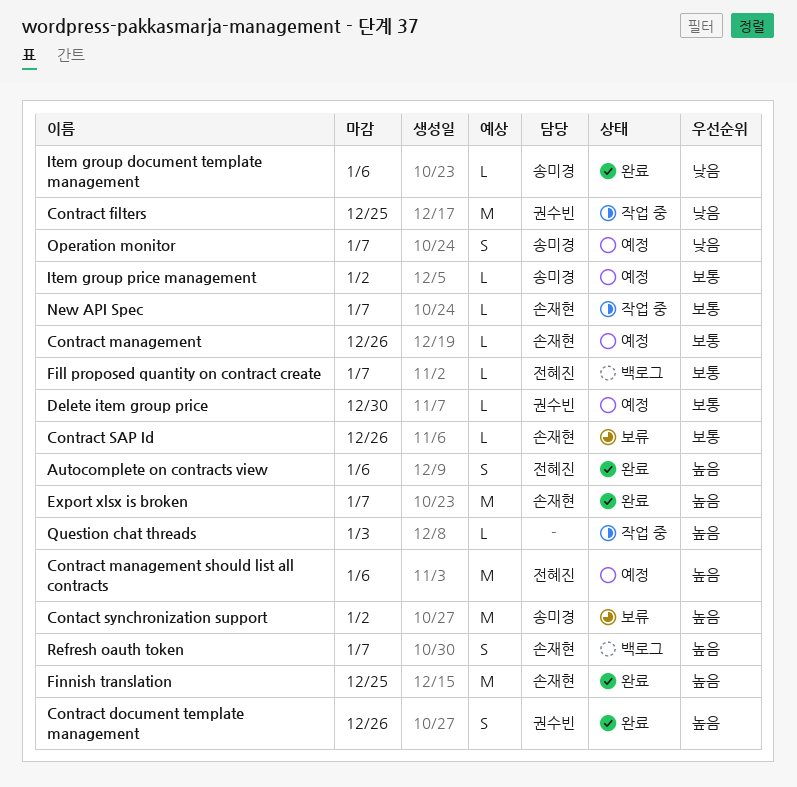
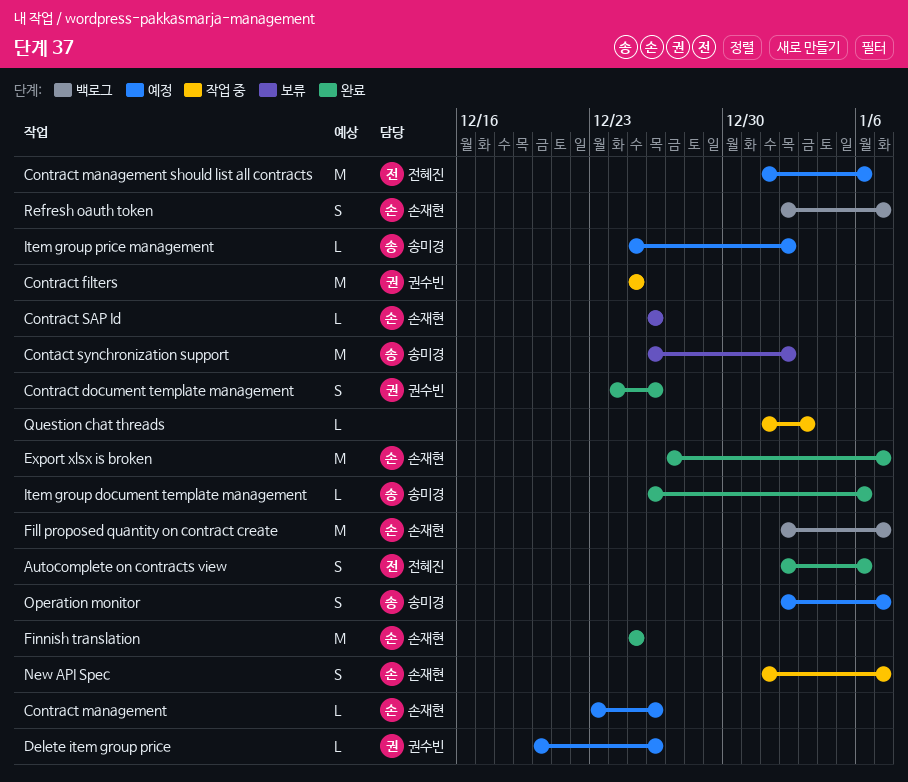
Delete item group price, due: Dec 30 -> Dec 26
Fill proposed quantity on contract create, owner: 전혜진 -> 손재현
Fill proposed quantity on contract create, estimate: L -> M
New API Spec, estimate: L -> S

